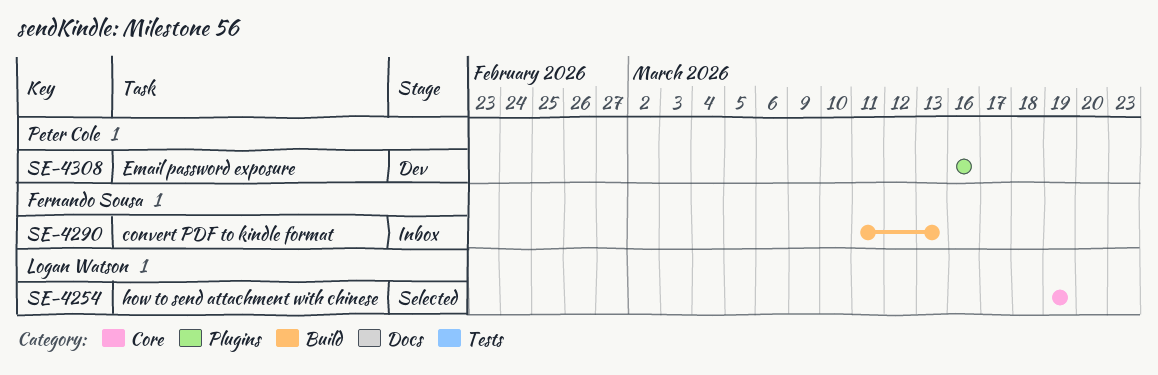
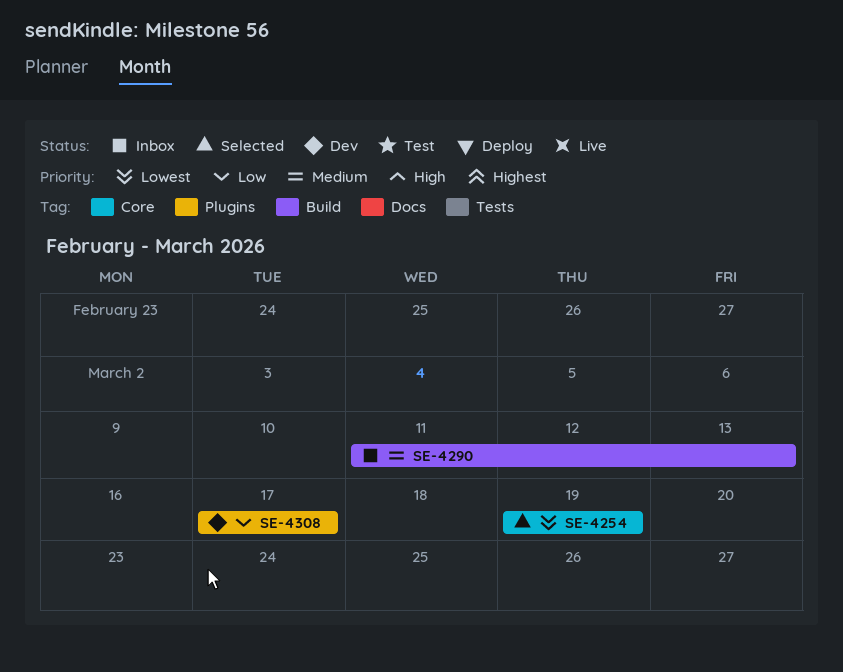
SE-4308, start: Mar 16 -> Mar 17
SE-4308, due: Mar 16 -> Mar 17

